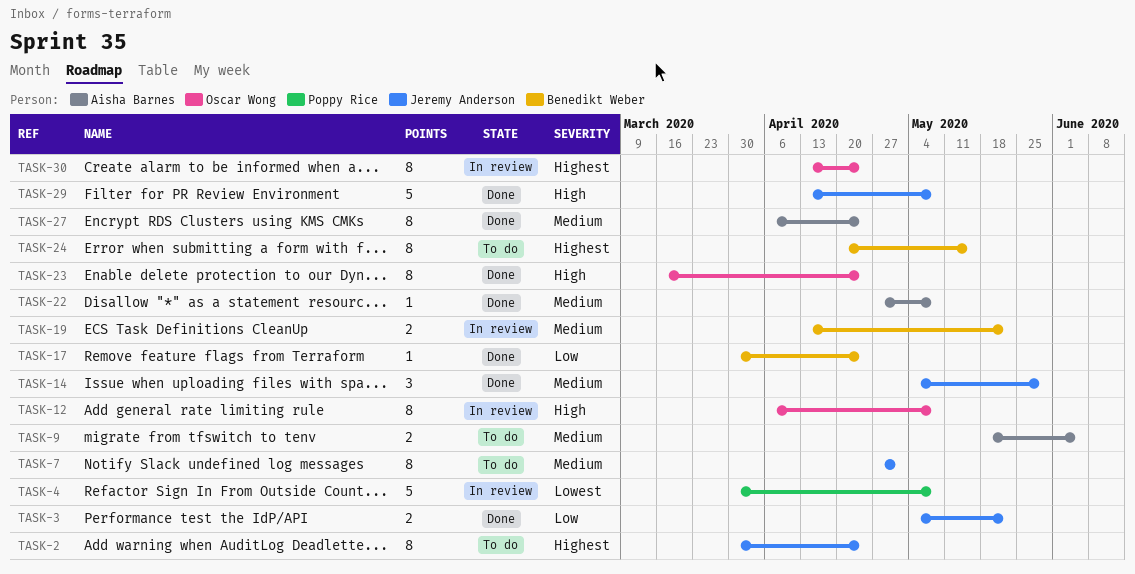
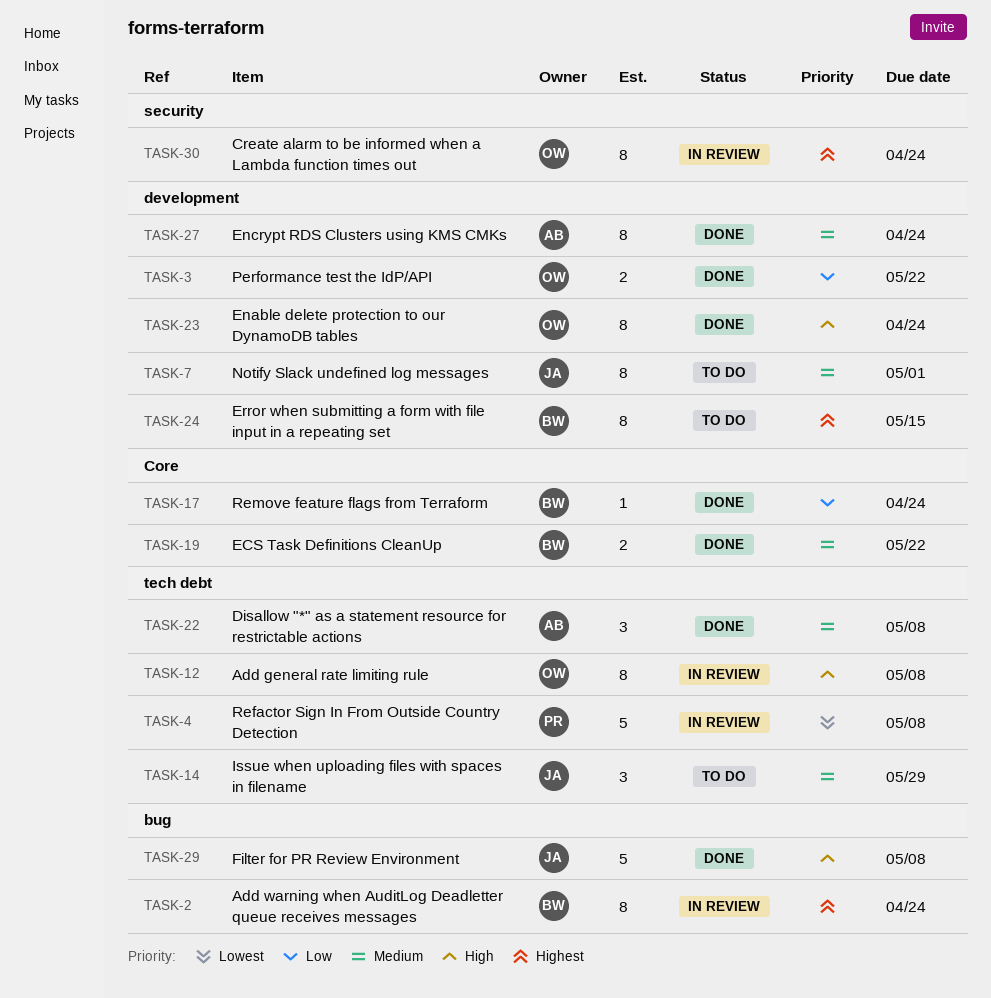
TASK-2, status: To do -> In review
TASK-2, owner: Jeremy Anderson -> Benedikt Weber
TASK-3, owner: Jeremy Anderson -> Oscar Wong
TASK-9: present -> none
TASK-14, status: Done -> To do
TASK-19, status: In review -> Done
TASK-22, estimate: 1 -> 3

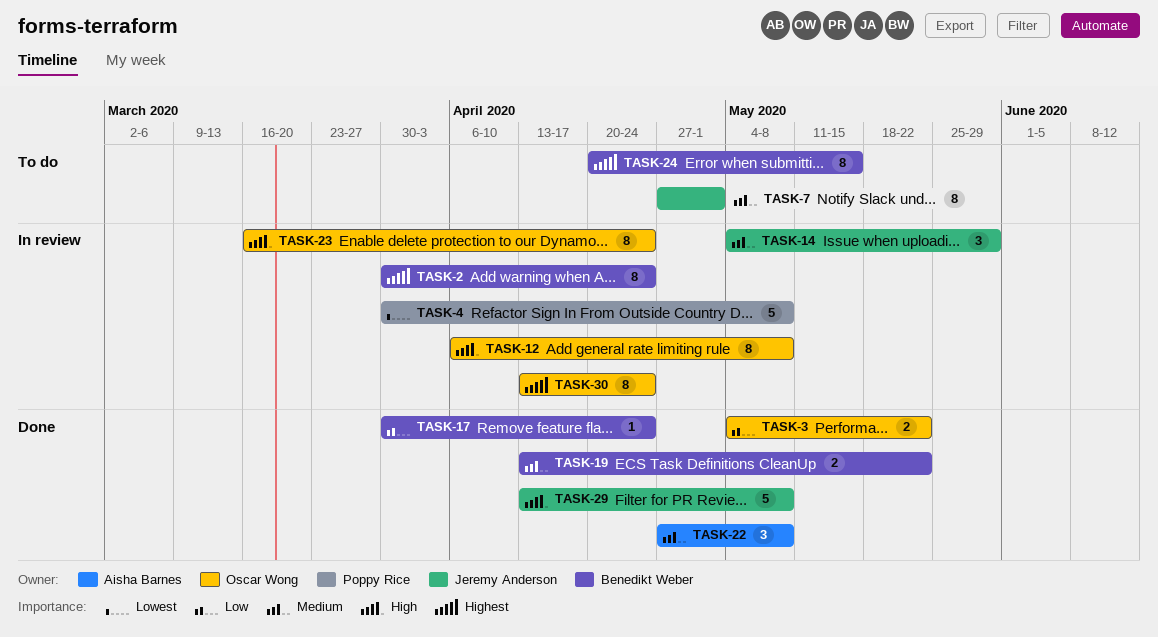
TASK-14, status: To do -> In review
TASK-23, status: Done -> In review
TASK-27: present -> none

